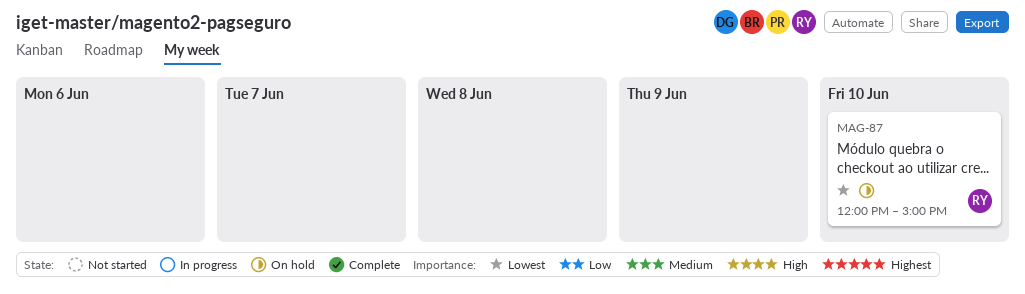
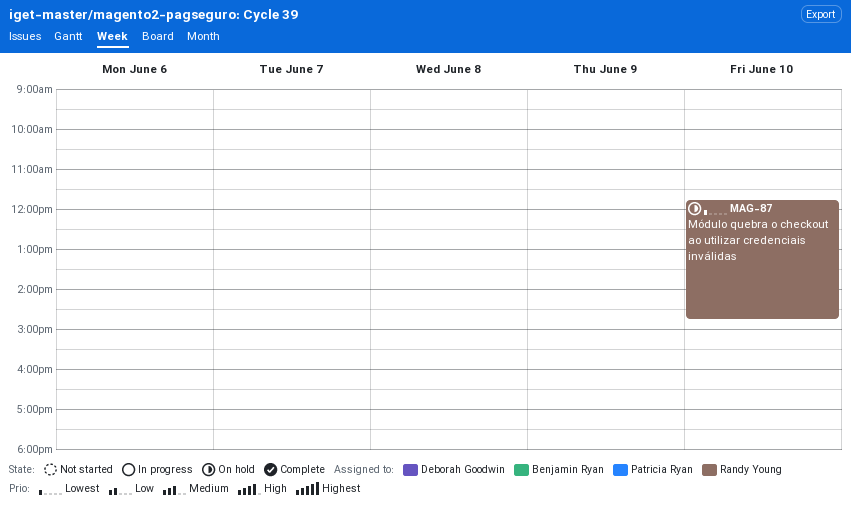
MAG-87, begins: 12:00 -> 11:45
MAG-87, ends: 15:00 -> 14:45

